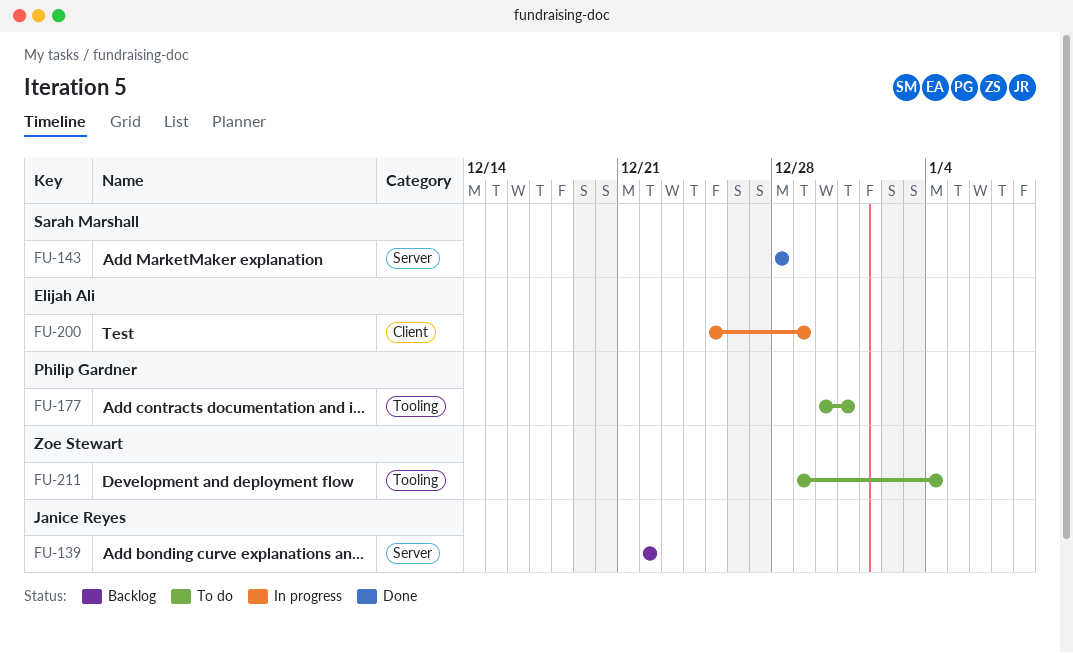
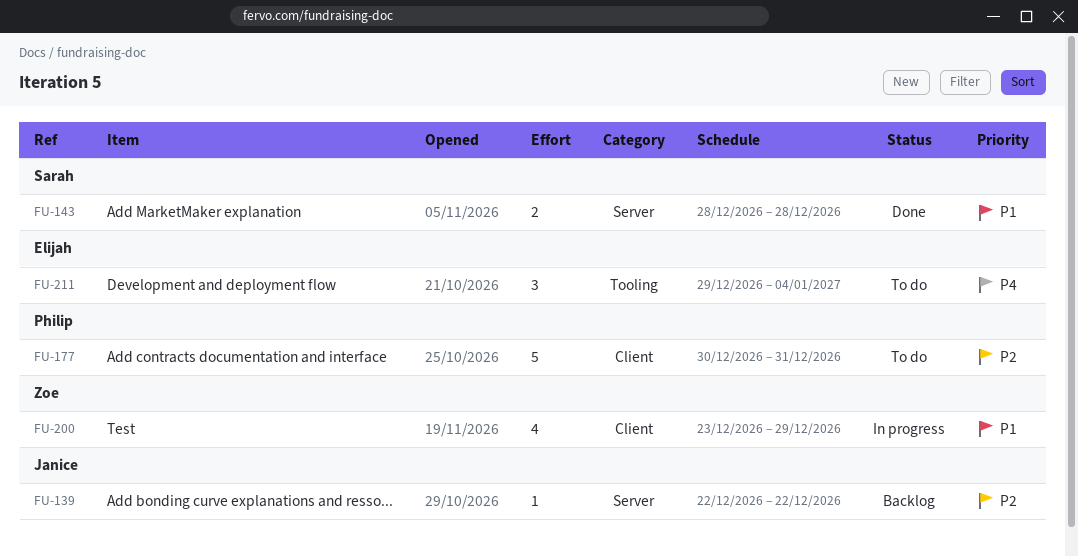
FU-177, label: Tooling -> Client
FU-200, owner: Elijah Ali -> Zoe Stewart
FU-200, start: Dec 25 -> Dec 23
FU-211, owner: Zoe Stewart -> Elijah Ali

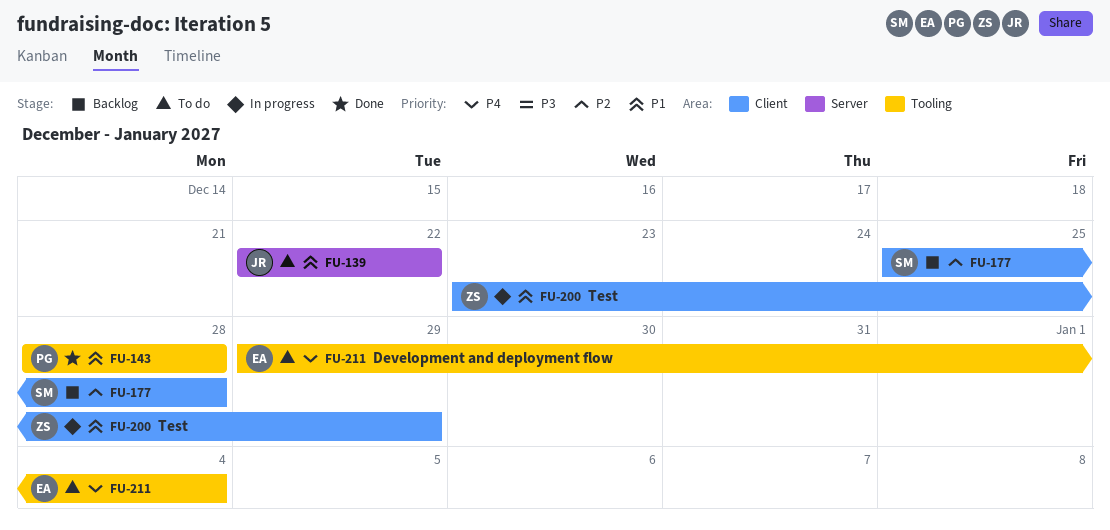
FU-139, status: Backlog -> To do
FU-139, priority: P2 -> P1
FU-143, owner: Sarah -> Philip
FU-143, label: Server -> Tooling
FU-177, status: To do -> Backlog
FU-177, owner: Philip -> Sarah
FU-177, start: Dec 30 -> Dec 25
FU-177, due: Dec 31 -> Dec 28

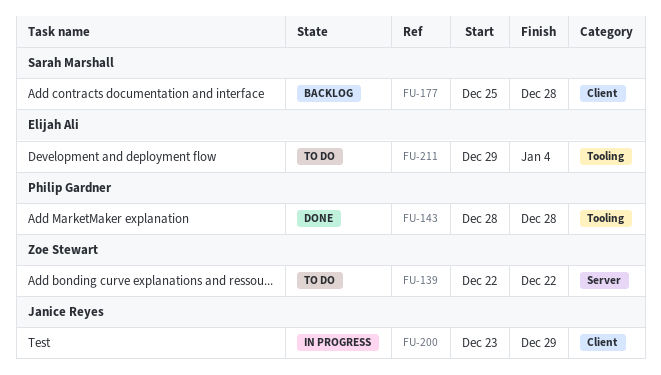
FU-139, owner: Janice Reyes -> Zoe Stewart
FU-200, owner: Zoe Stewart -> Janice Reyes

